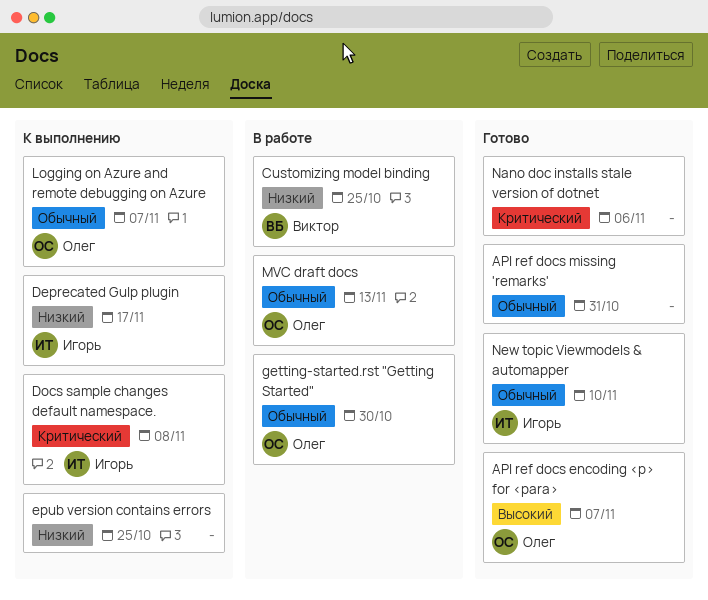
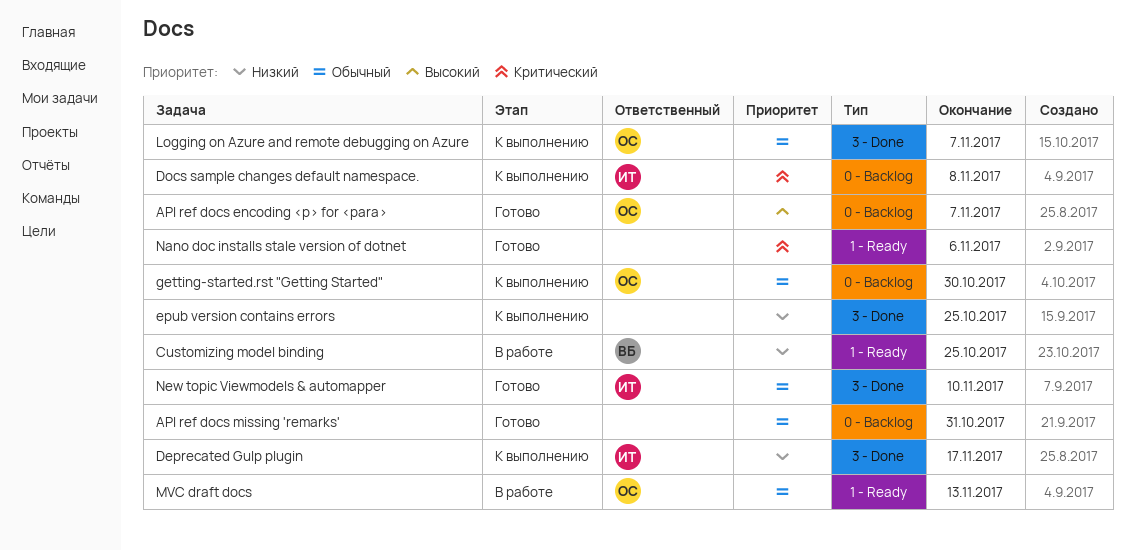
getting-started.rst "Getting Started", status: В работе -> К выполнению

